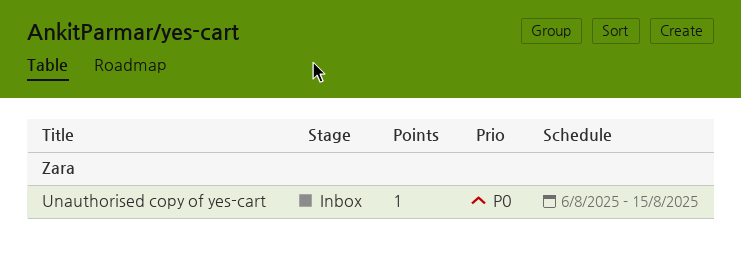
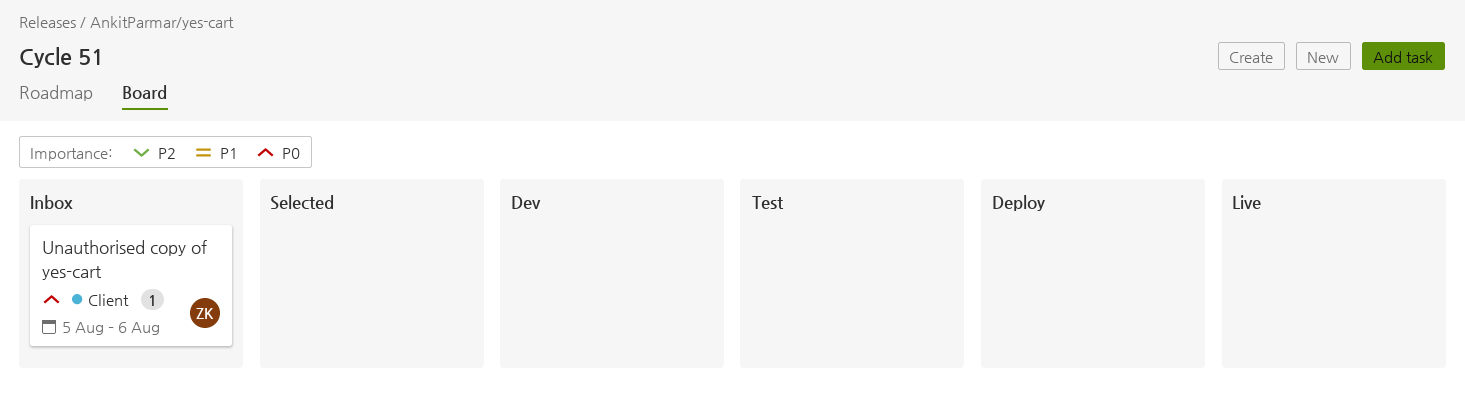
Unauthorised copy of yes-cart, start: Aug 6 -> Aug 5
Unauthorised copy of yes-cart, due: Aug 15 -> Aug 6

